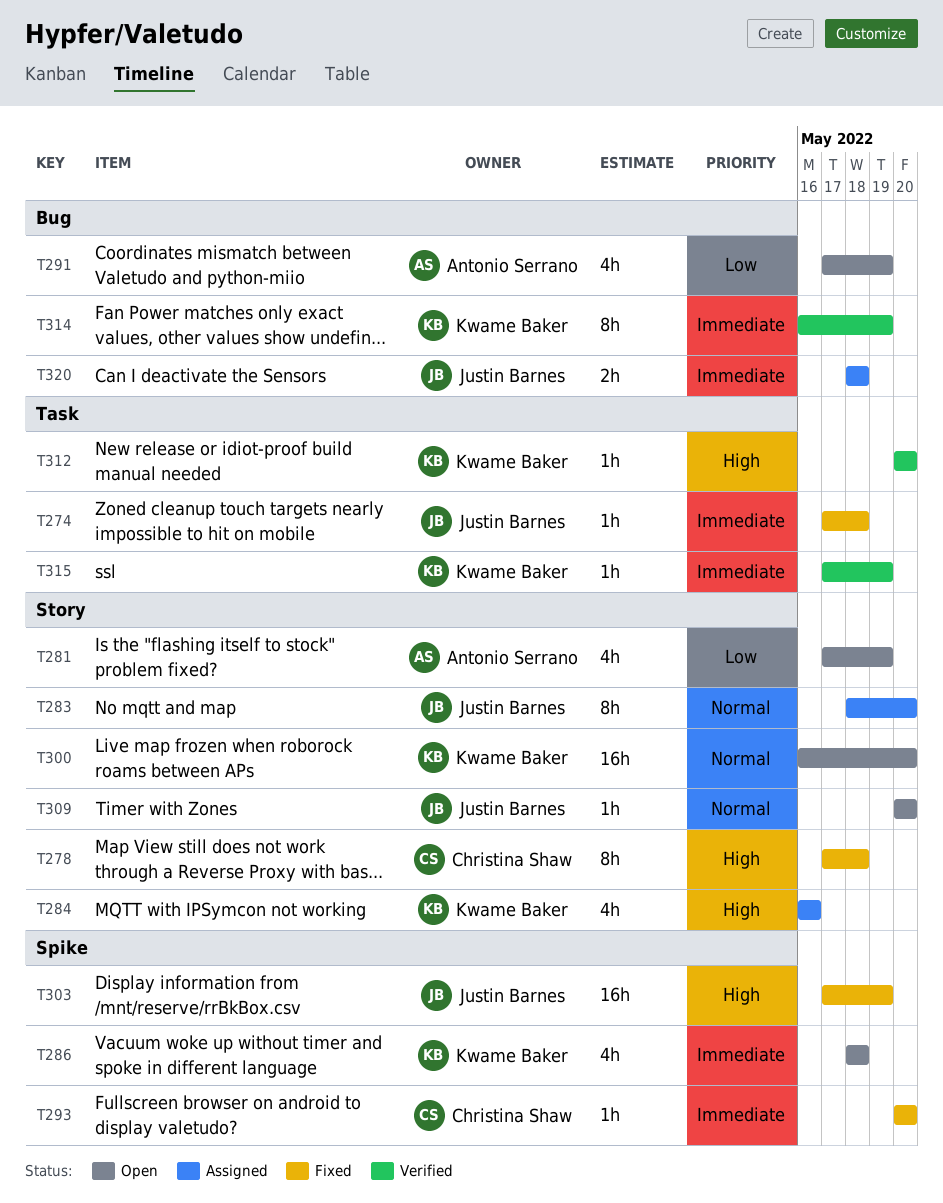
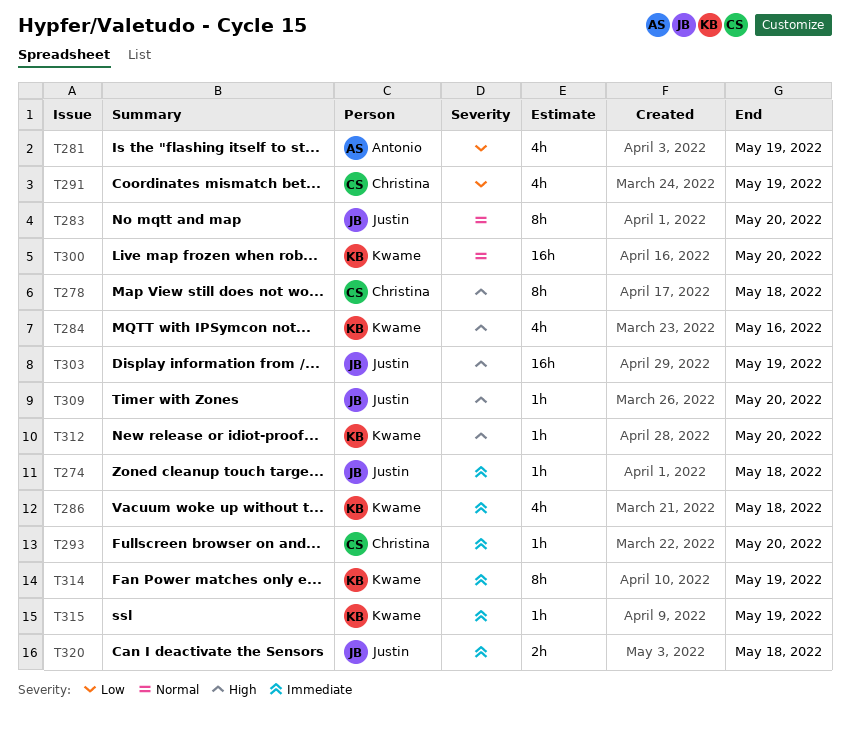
T291, owner: Antonio Serrano -> Christina Shaw
T309, priority: Normal -> High

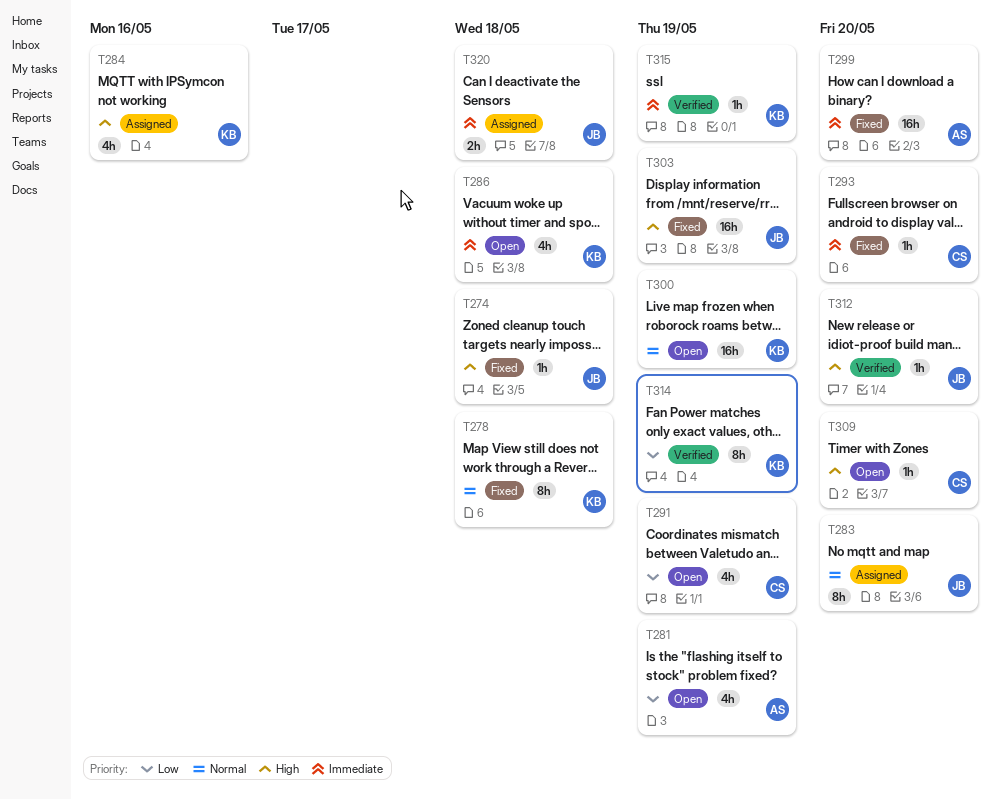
T274, priority: Immediate -> High
T278, owner: Christina -> Kwame
T278, priority: High -> Normal
T299: none -> present
T300, due: May 20 -> May 19
T309, owner: Justin -> Christina
T312, owner: Kwame -> Justin
T314, priority: Immediate -> Low

